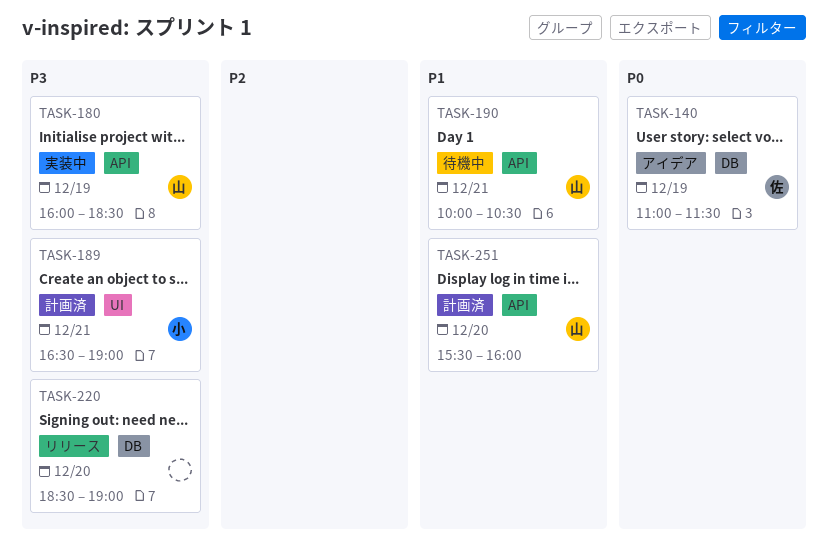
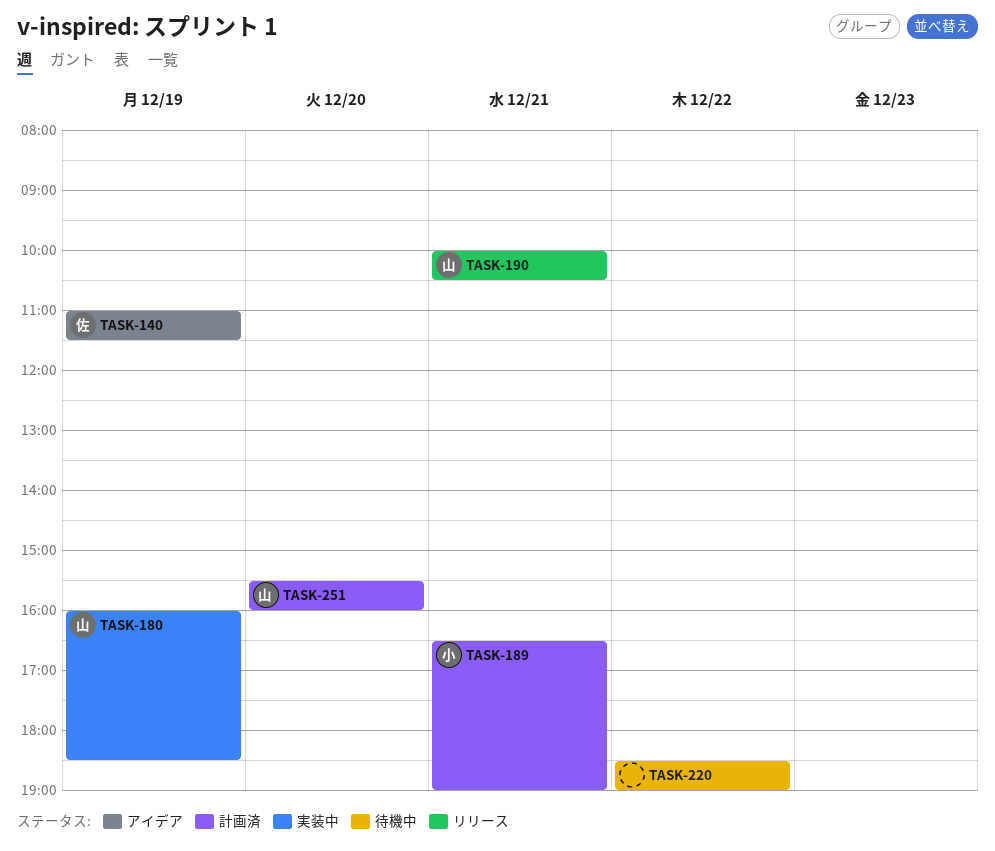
TASK-190, status: 待機中 -> リリース
TASK-220, status: リリース -> 待機中
TASK-220, day: Dec 20 -> Dec 22

